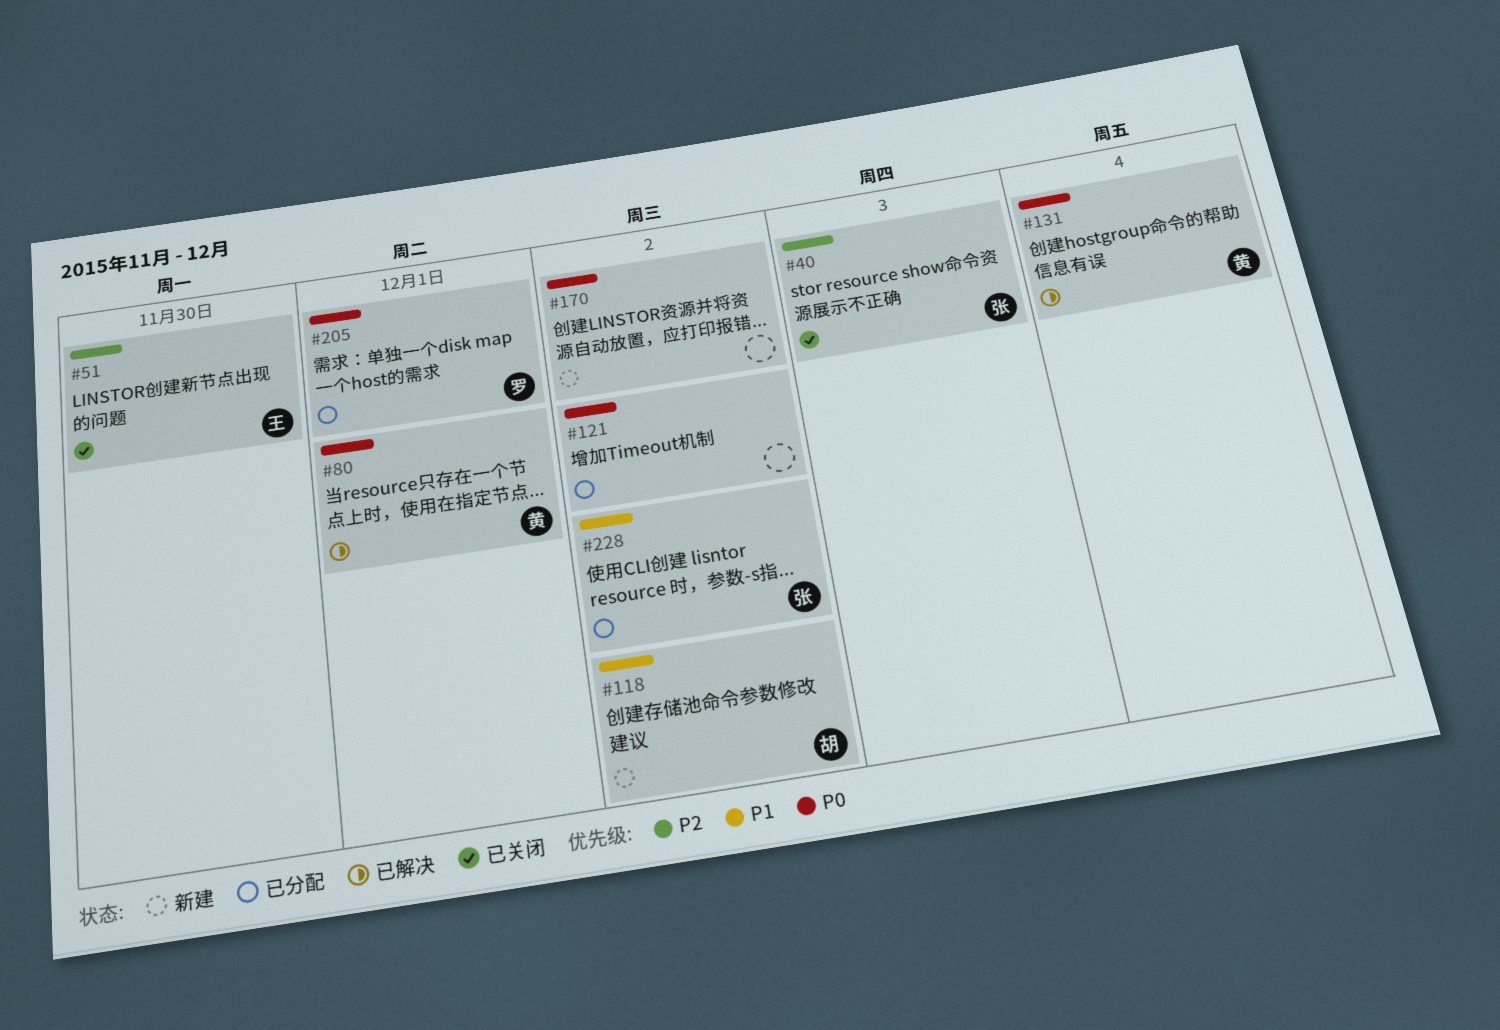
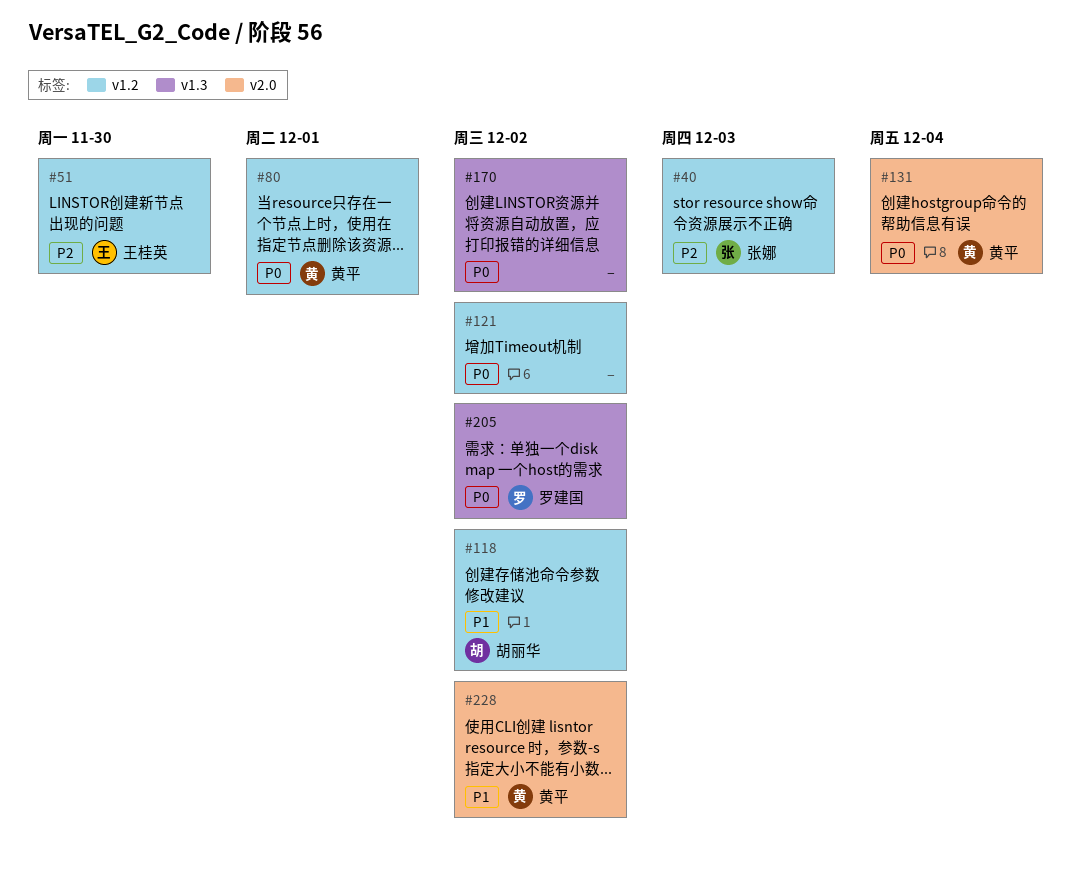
#205, due: Dec 1 -> Dec 2
#228, owner: 张娜 -> 黄平

